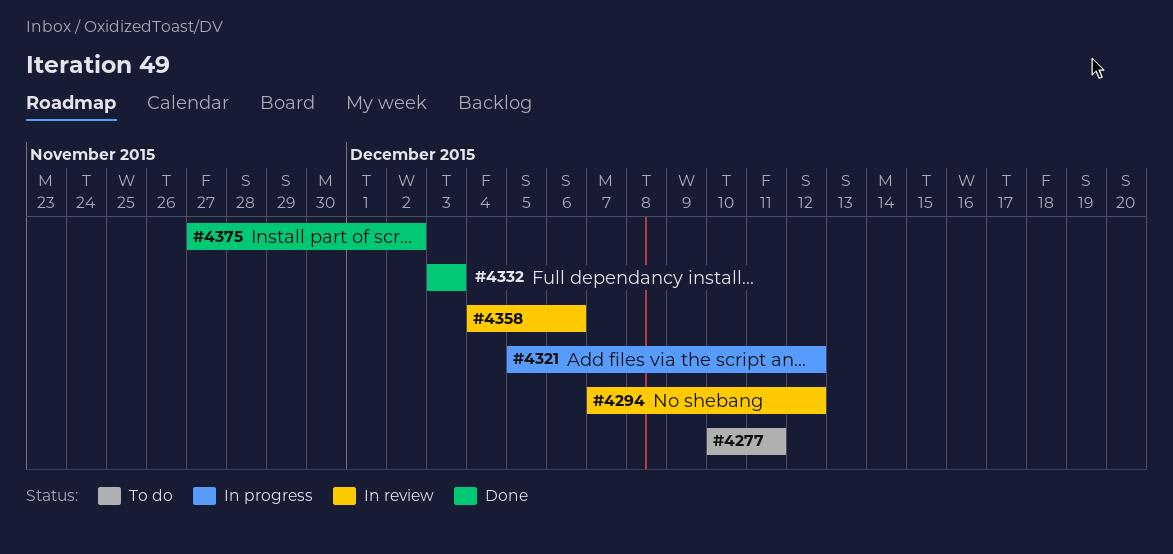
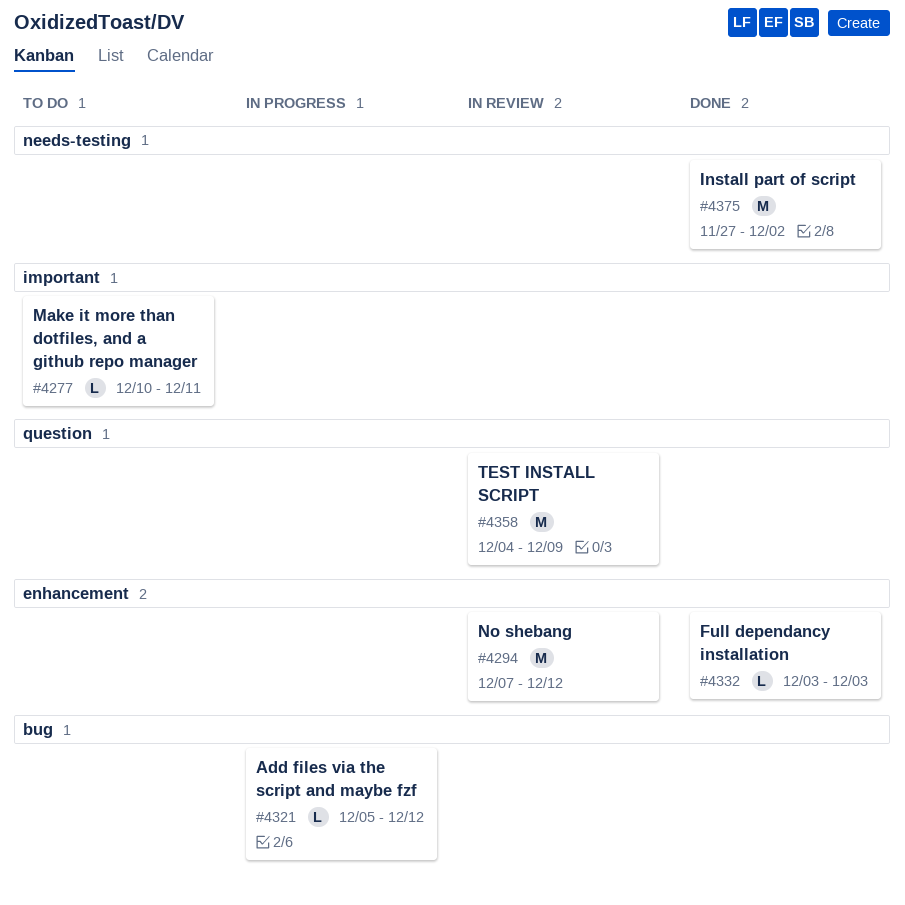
#4358, due: Dec 6 -> Dec 9

